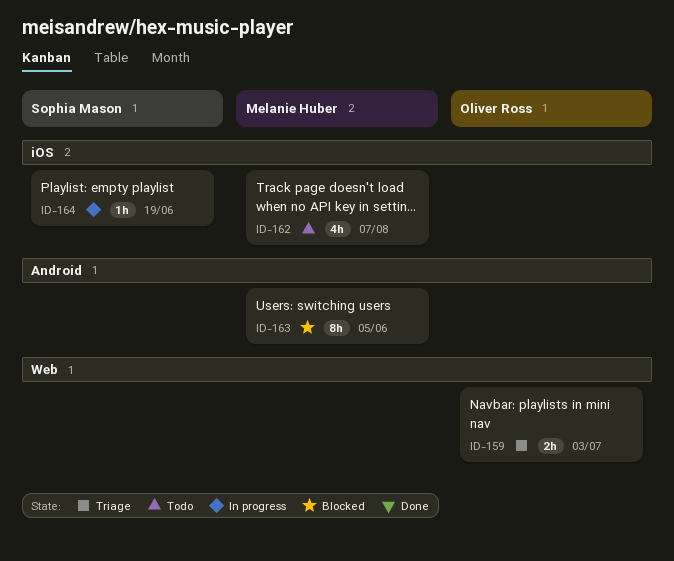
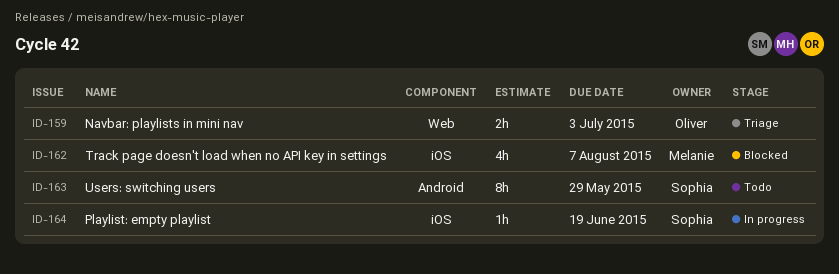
ID-162, status: Todo -> Blocked
ID-163, status: Blocked -> Todo
ID-163, owner: Melanie Huber -> Sophia Mason
ID-163, due: Jun 5 -> May 29

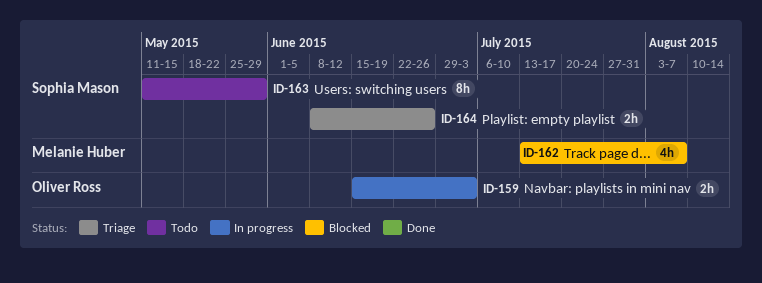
ID-159, status: Triage -> In progress
ID-164, status: In progress -> Triage
ID-164, estimate: 1h -> 2h
ID-164, due: Jun 19 -> Jun 26

